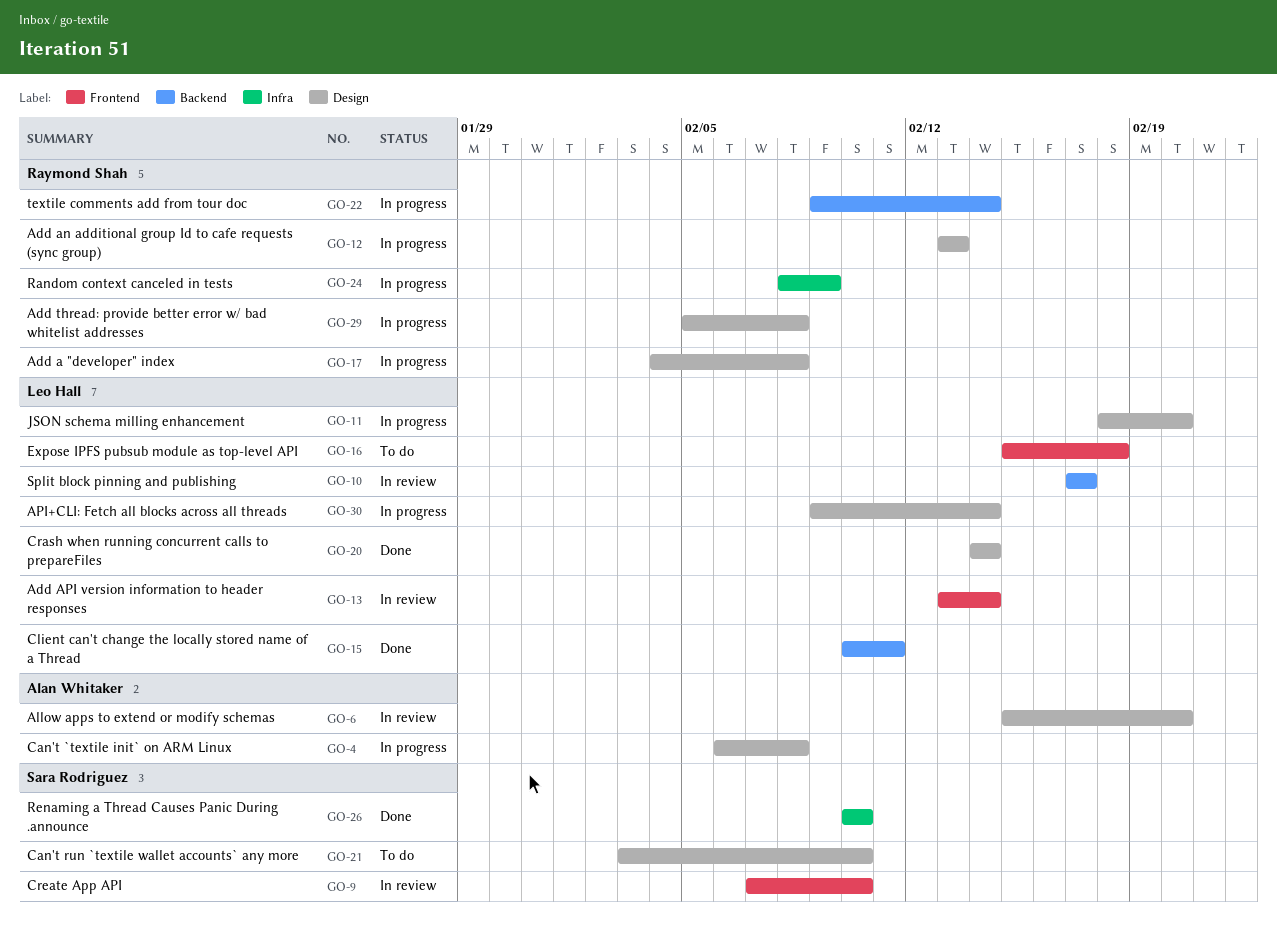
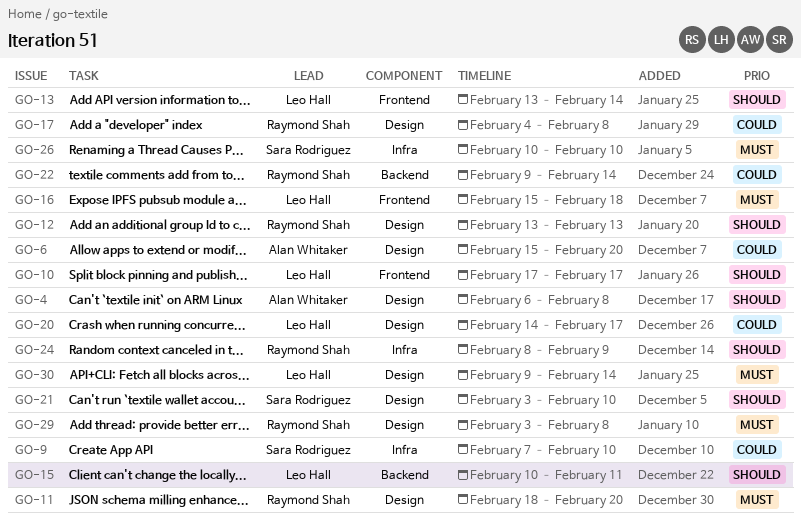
GO-9, label: Frontend -> Infra
GO-10, label: Backend -> Frontend
GO-11, owner: Leo Hall -> Raymond Shah
GO-20, due: Feb 14 -> Feb 17
GO-29, start: Feb 5 -> Feb 3

